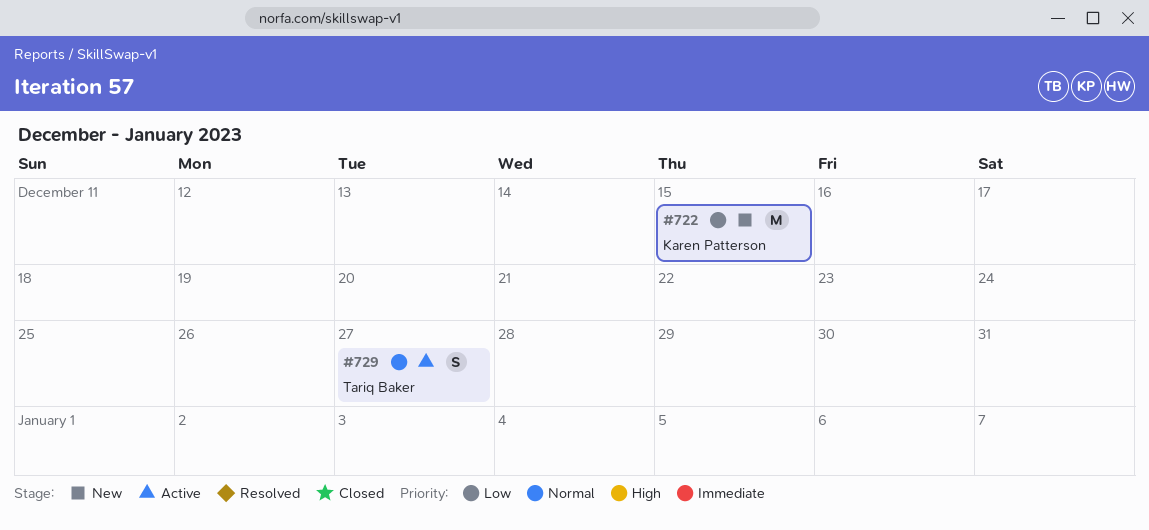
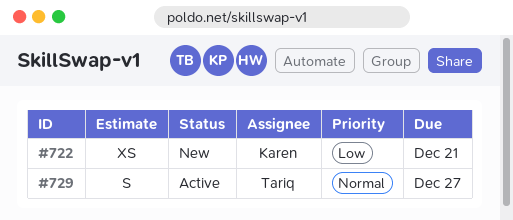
#722, estimate: M -> XS
#722, due: Dec 15 -> Dec 21

